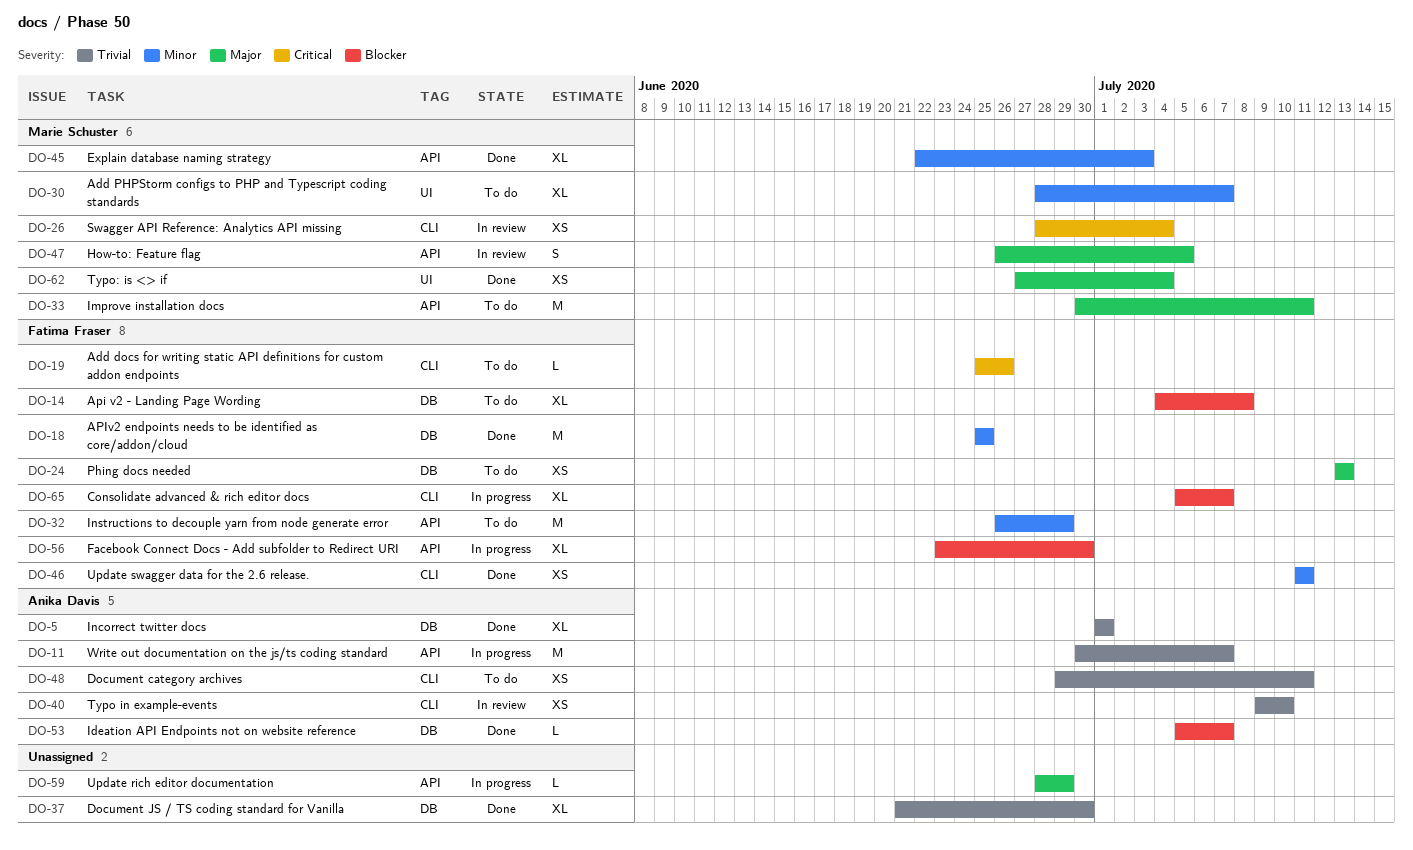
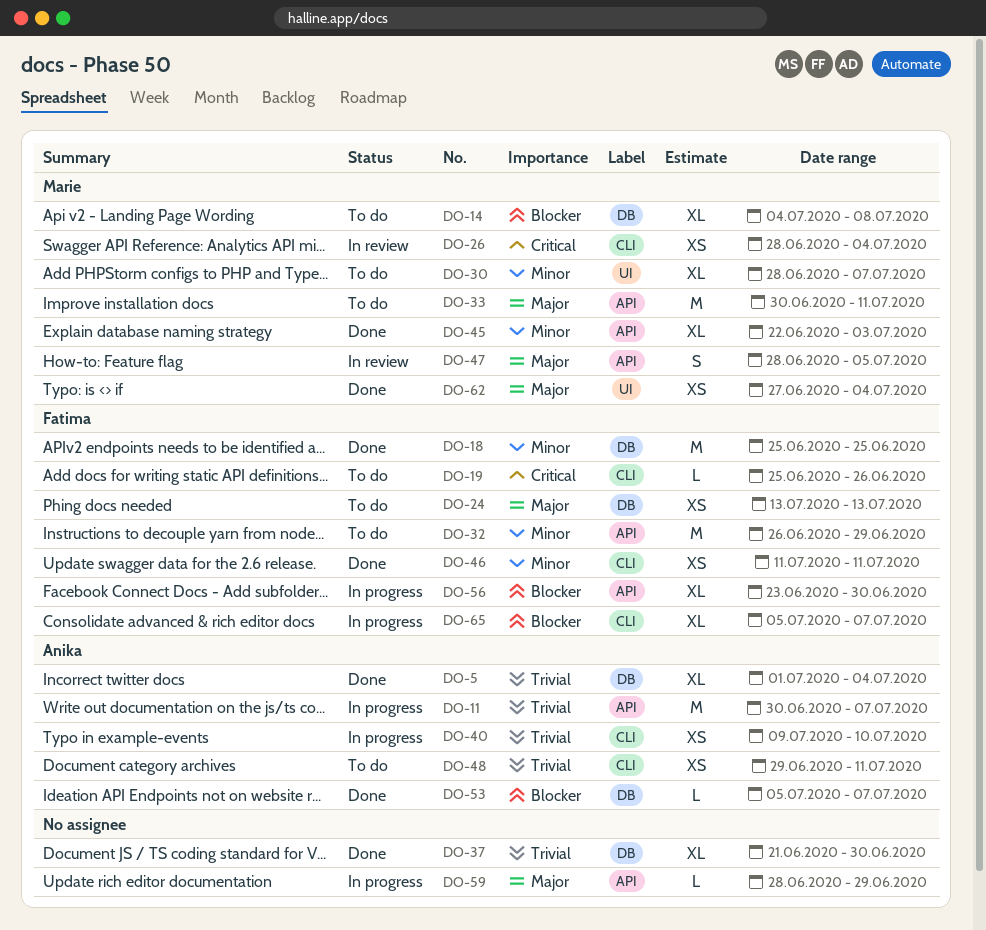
DO-5, due: Jul 1 -> Jul 4
DO-14, owner: Fatima Fraser -> Marie Schuster
DO-40, status: In review -> In progress
DO-47, start: Jun 26 -> Jun 28

